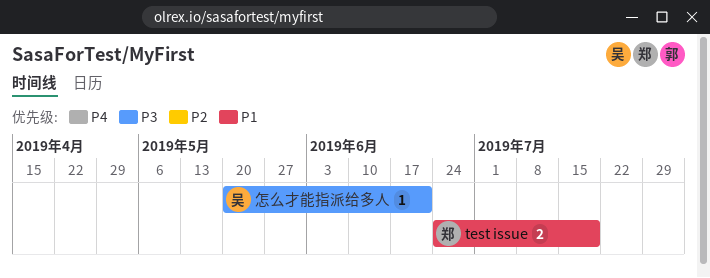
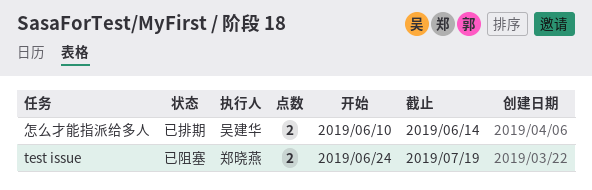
怎么才能指派给多人, estimate: 1 -> 2
怎么才能指派给多人, start: May 20 -> Jun 10
怎么才能指派给多人, due: Jun 21 -> Jun 14

